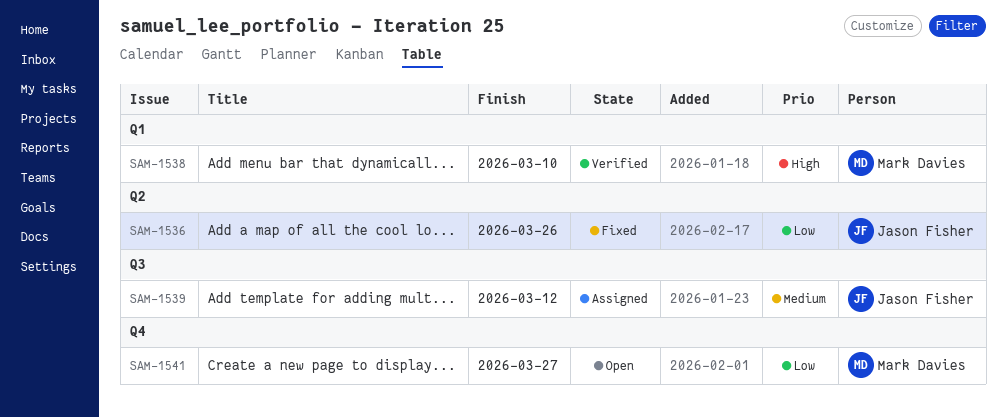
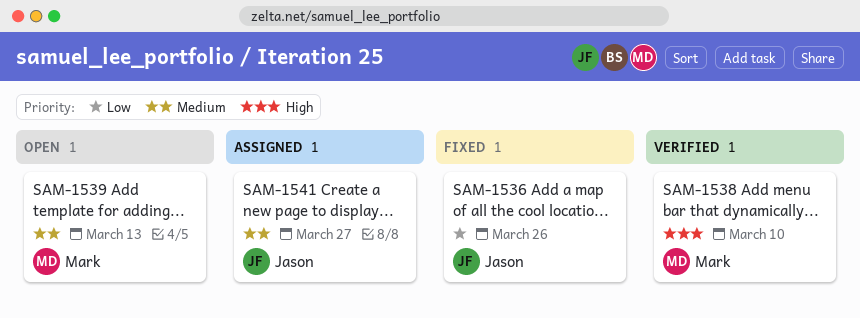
SAM-1539, status: Assigned -> Open
SAM-1539, owner: Jason Fisher -> Mark Davies
SAM-1539, due: Mar 12 -> Mar 13
SAM-1541, status: Open -> Assigned
SAM-1541, owner: Mark Davies -> Jason Fisher
SAM-1541, priority: Low -> Medium

